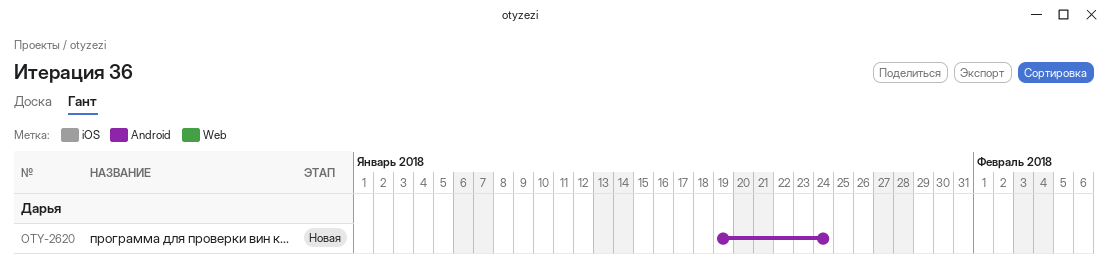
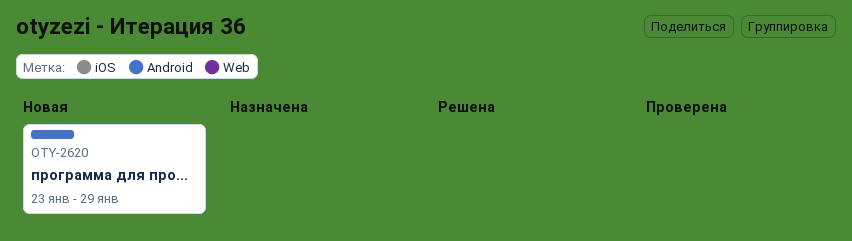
OTY-2620, start: Jan 19 -> Jan 23
OTY-2620, due: Jan 24 -> Jan 29

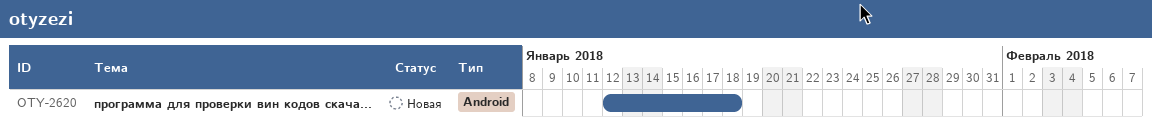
OTY-2620, start: Jan 23 -> Jan 12
OTY-2620, due: Jan 29 -> Jan 18

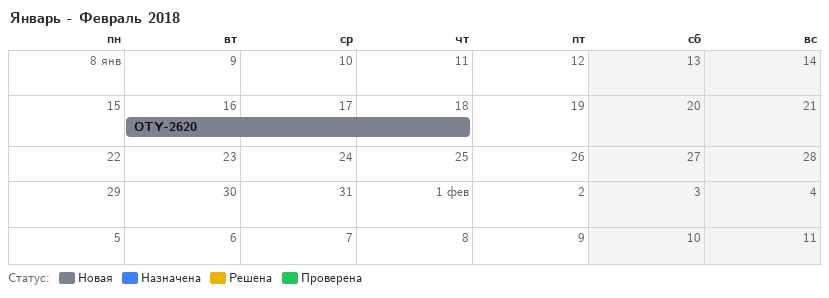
OTY-2620, start: Jan 12 -> Jan 16

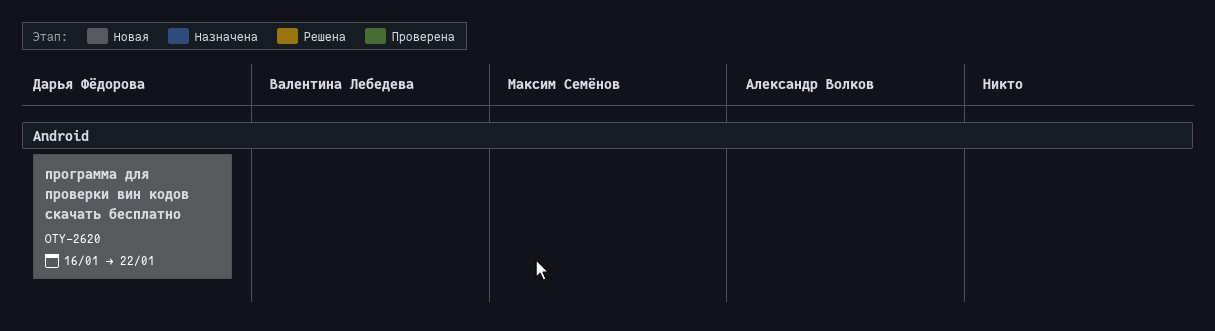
OTY-2620, due: Jan 18 -> Jan 22

